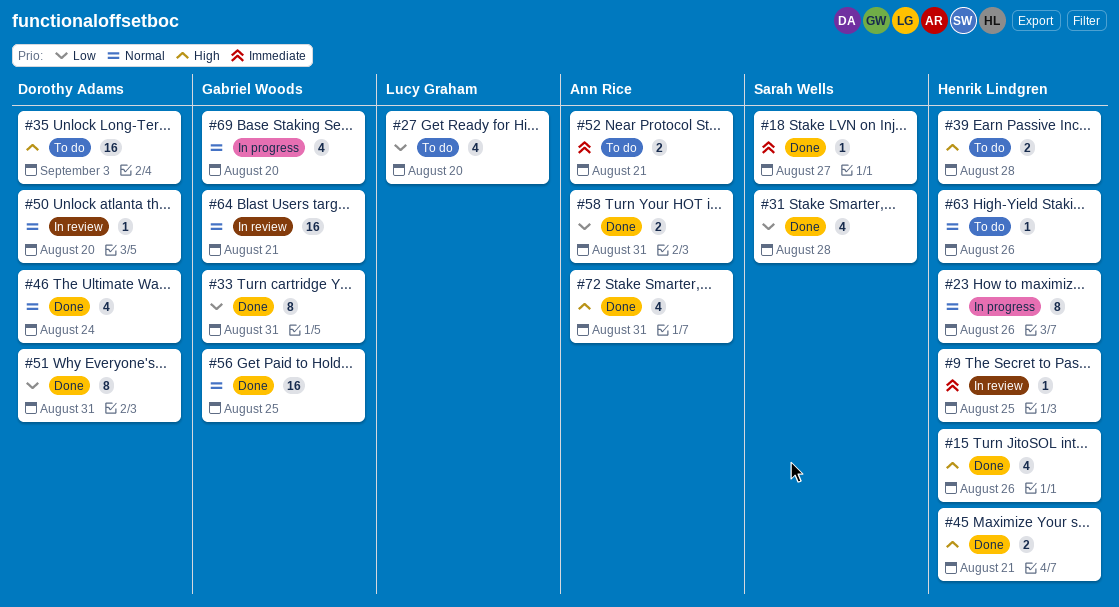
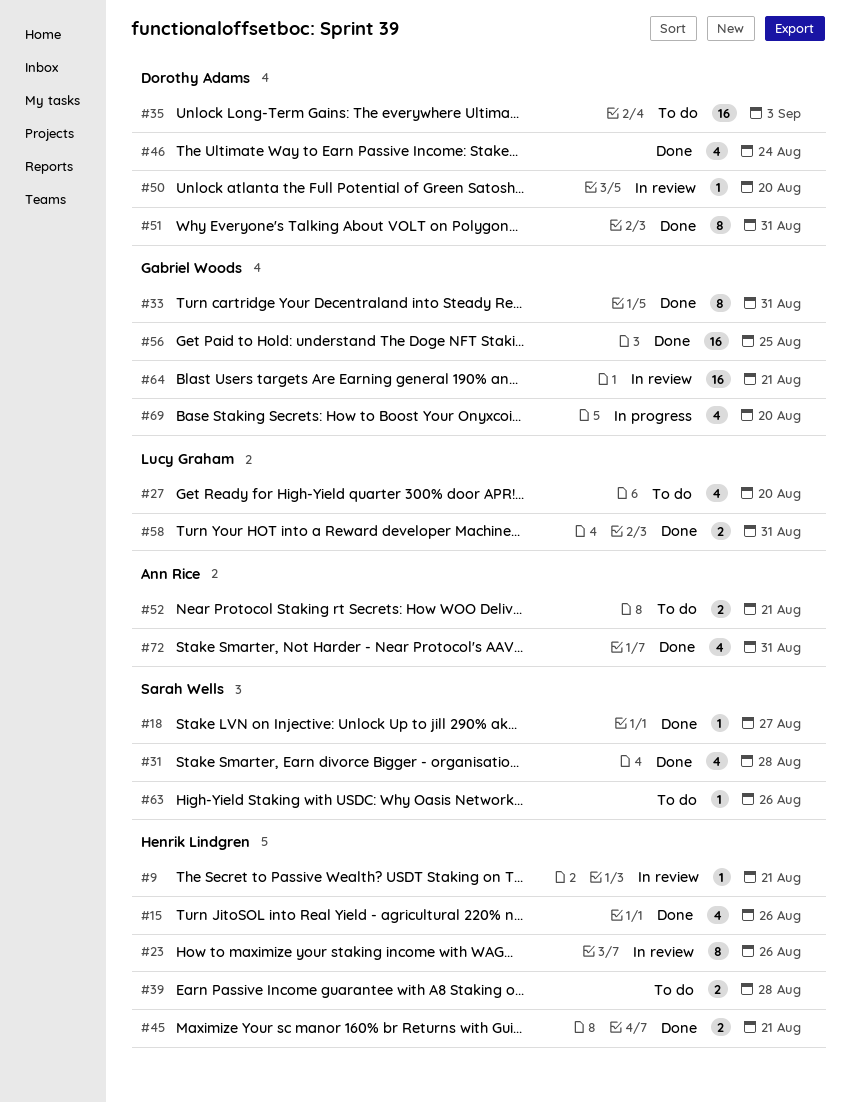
#9, due: Aug 25 -> Aug 21
#23, status: In progress -> In review
#58, owner: Ann Rice -> Lucy Graham
#63, owner: Henrik Lindgren -> Sarah Wells

